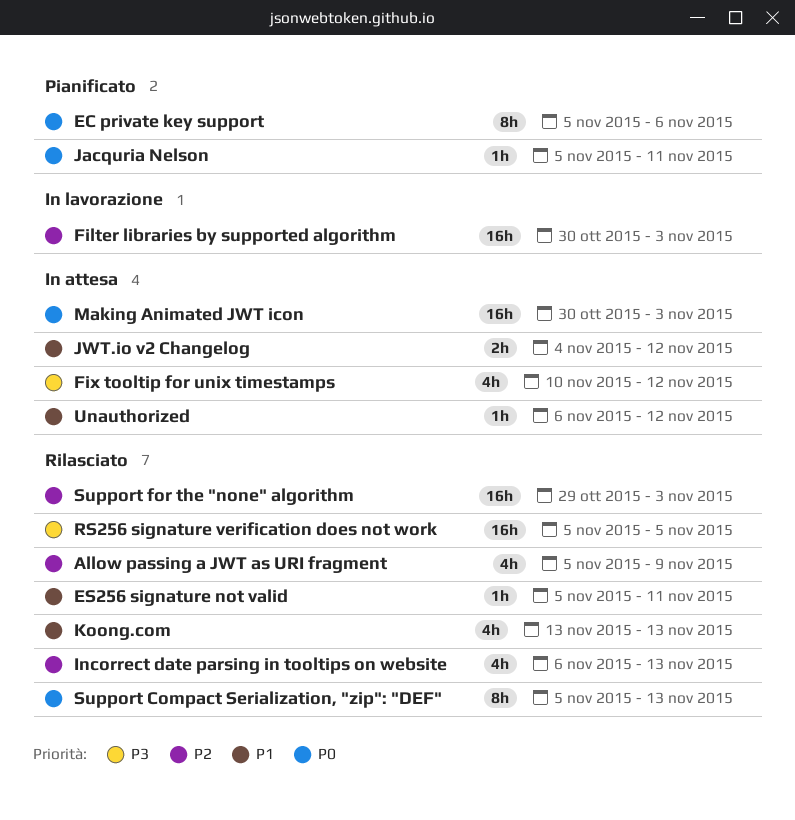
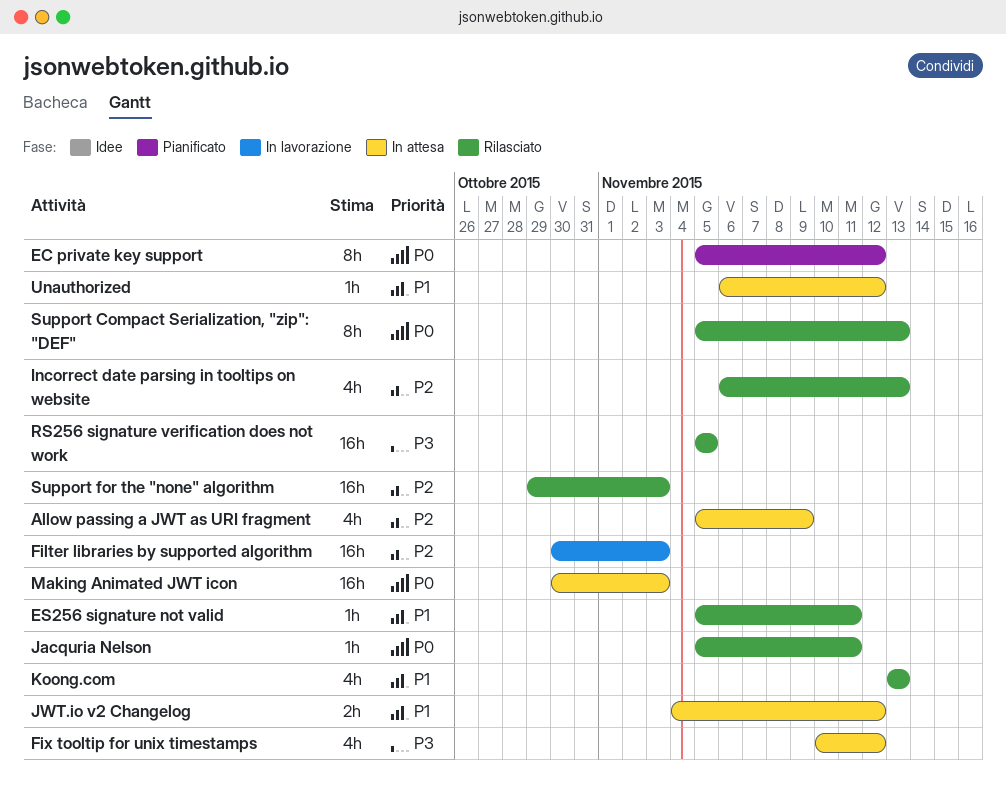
Allow passing a JWT as URI fragment, status: Rilasciato -> In attesa
EC private key support, due: Nov 6 -> Nov 12
Jacquria Nelson, status: Pianificato -> Rilasciato

